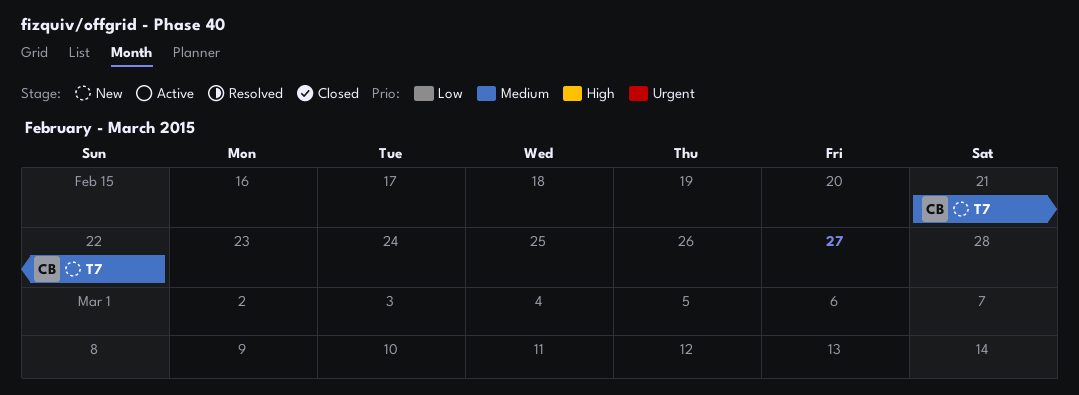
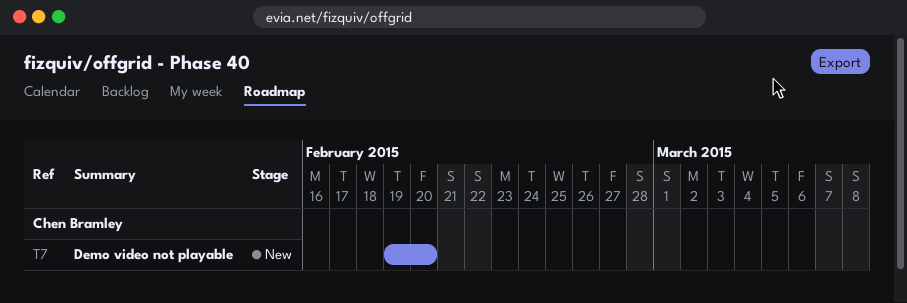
T7, start: Feb 21 -> Feb 19
T7, due: Feb 22 -> Feb 20

